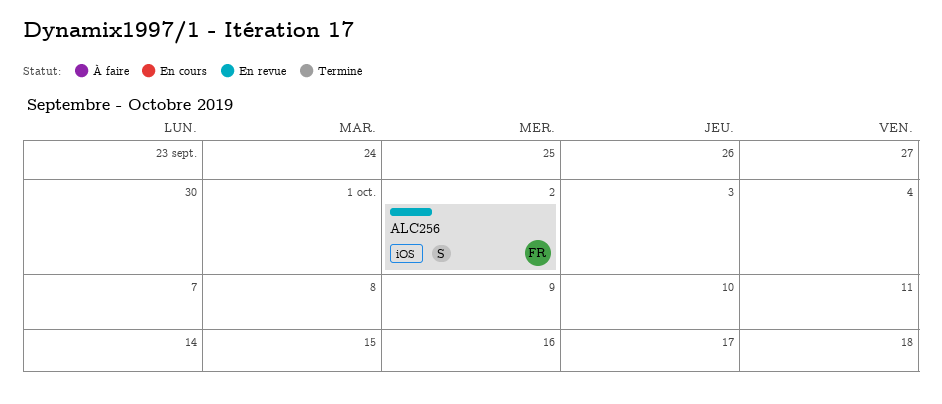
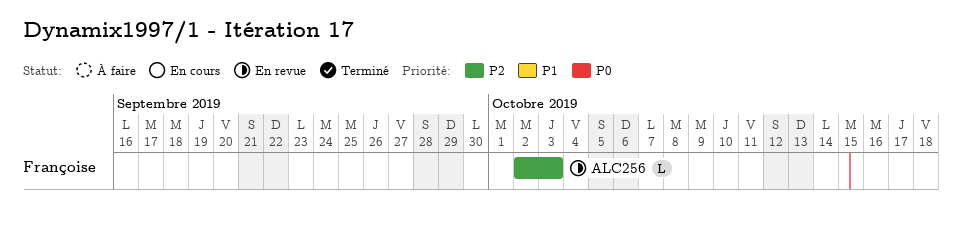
ALC256, estimate: S -> L
ALC256, due: Oct 2 -> Oct 3

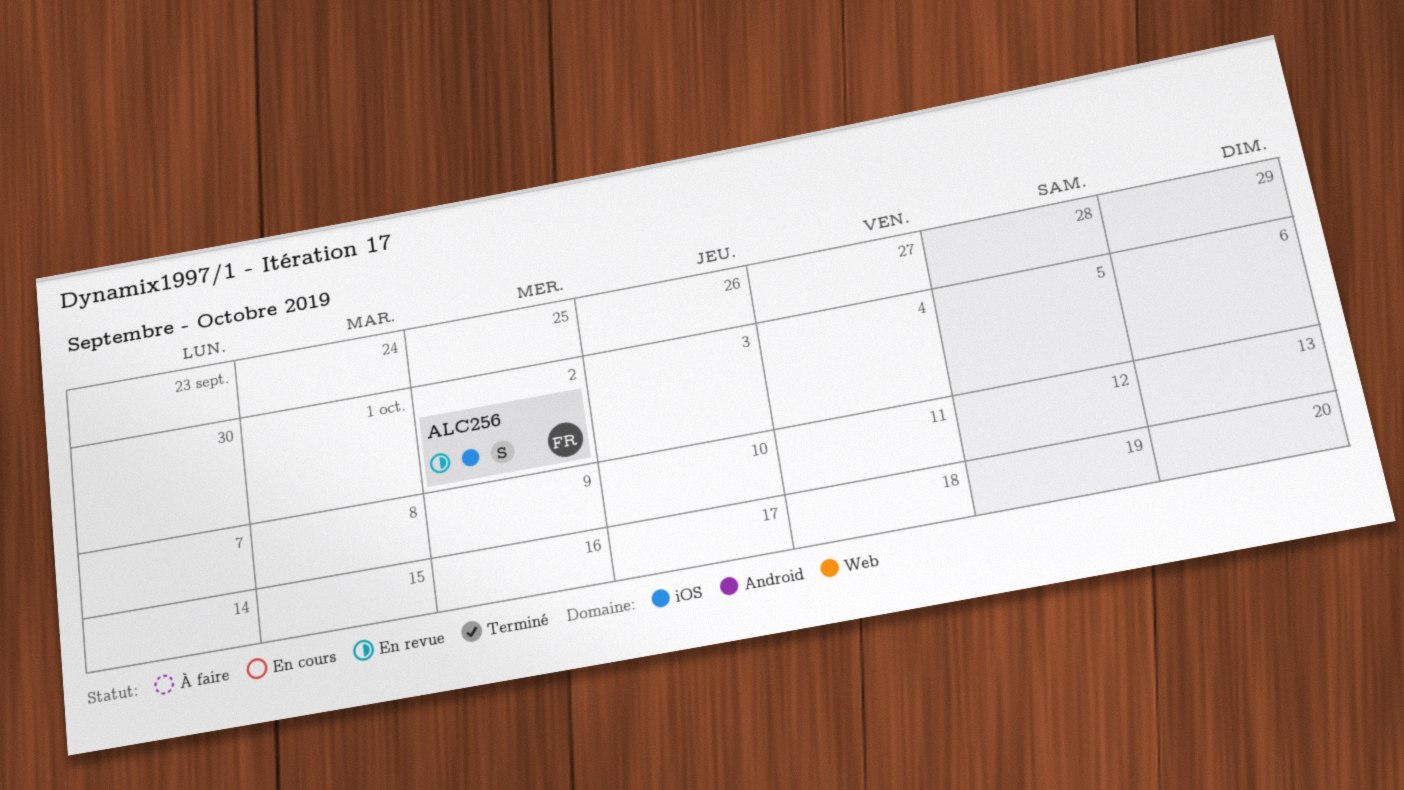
ALC256, estimate: L -> S
ALC256, due: Oct 3 -> Oct 2

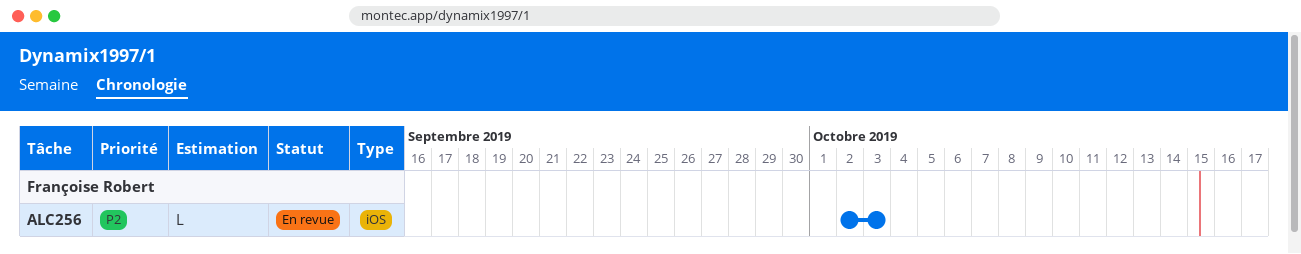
ALC256, estimate: S -> L
ALC256, due: Oct 2 -> Oct 3

